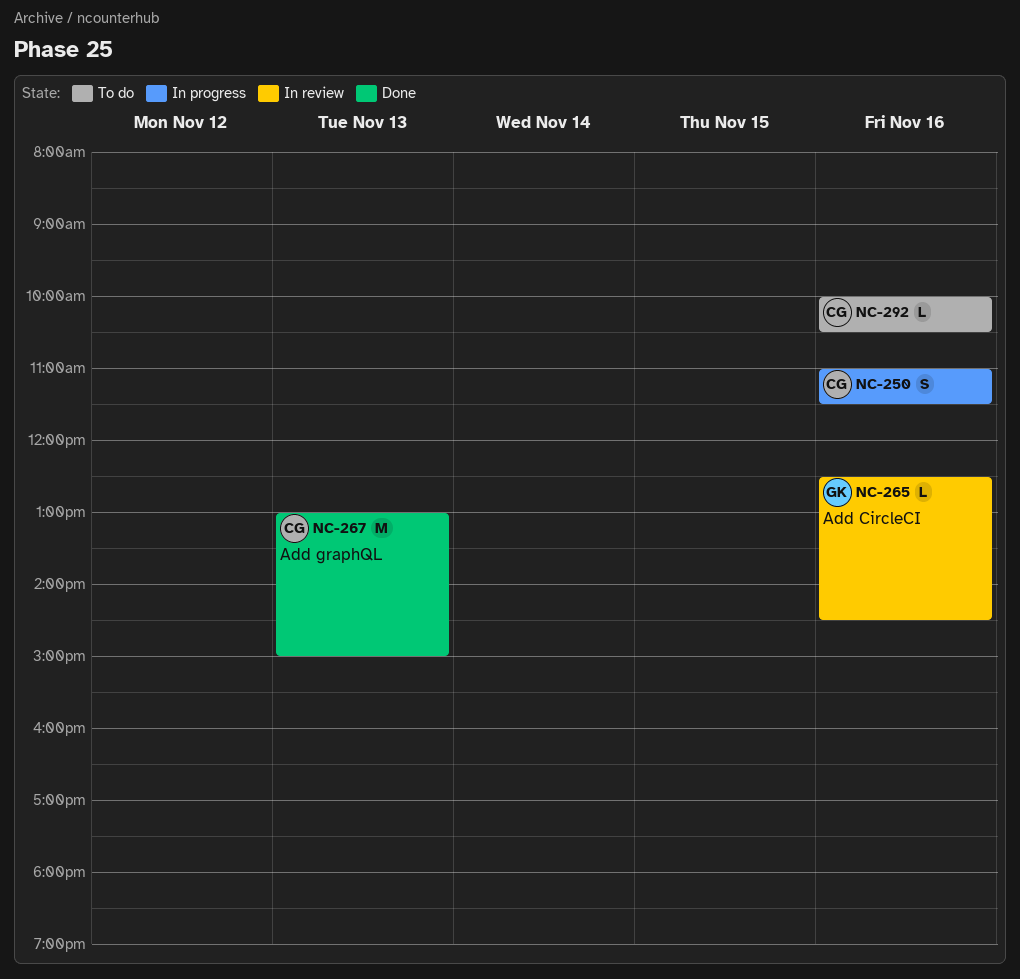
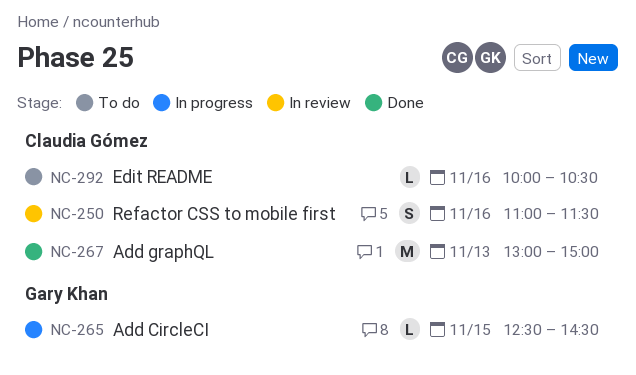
NC-250, status: In progress -> In review
NC-265, status: In review -> In progress
NC-265, day: Nov 16 -> Nov 15

